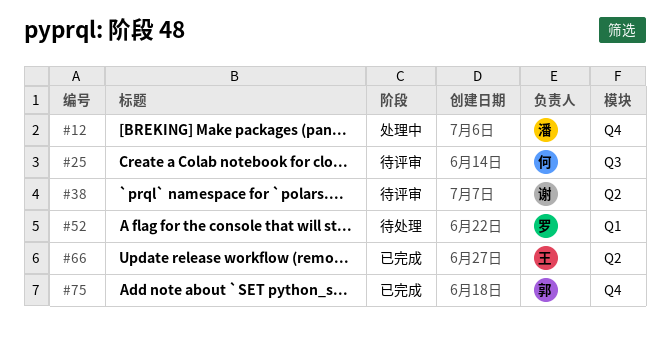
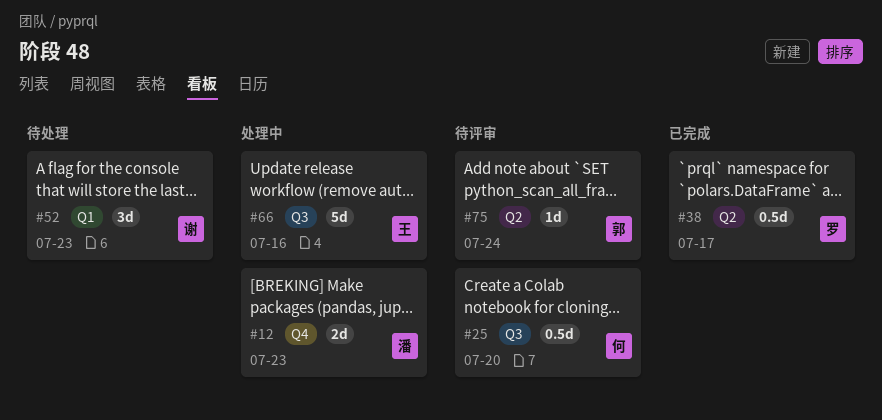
#38, status: 待评审 -> 已完成
#38, owner: 谢 -> 罗
#52, owner: 罗 -> 谢
#66, status: 已完成 -> 处理中
#66, label: Q2 -> Q3
#75, status: 已完成 -> 待评审
#75, label: Q4 -> Q2

